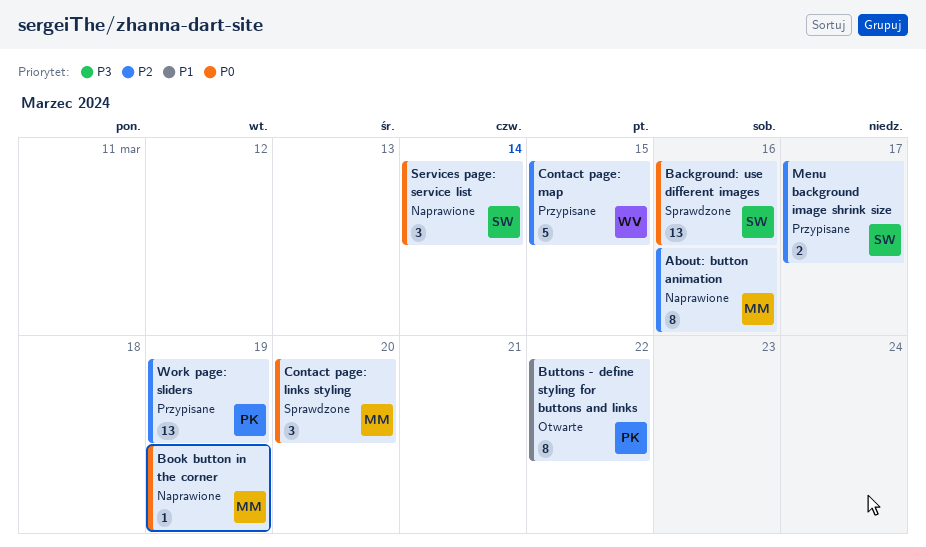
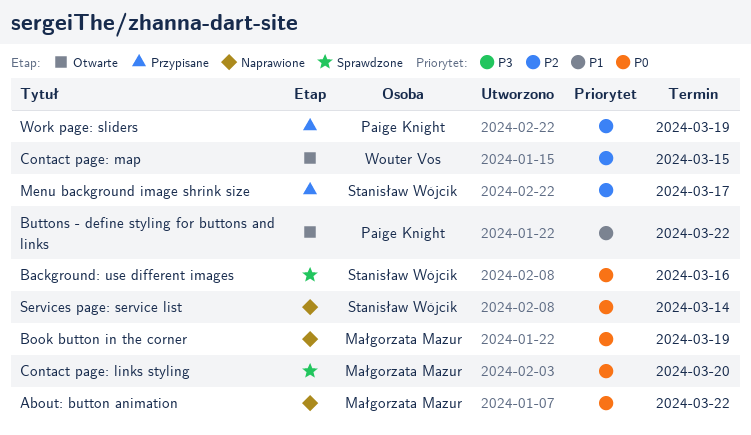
About: button animation, priority: P2 -> P0
About: button animation, due: Mar 16 -> Mar 22
Contact page: map, status: Przypisane -> Otwarte

